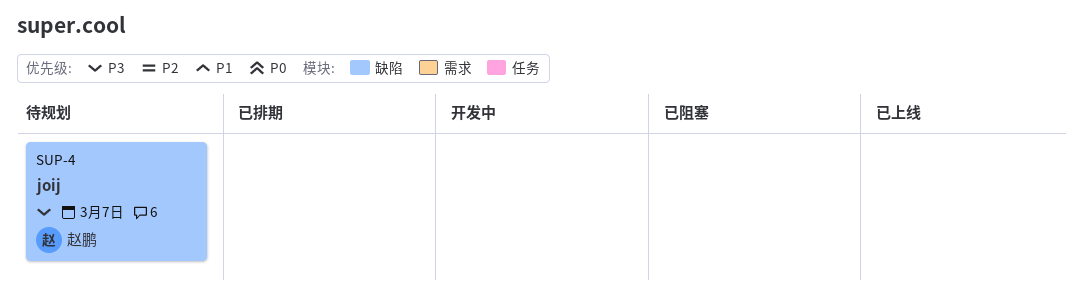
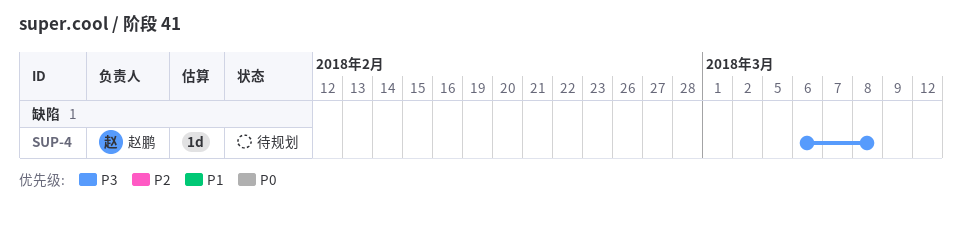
SUP-4, due: Mar 7 -> Mar 8

